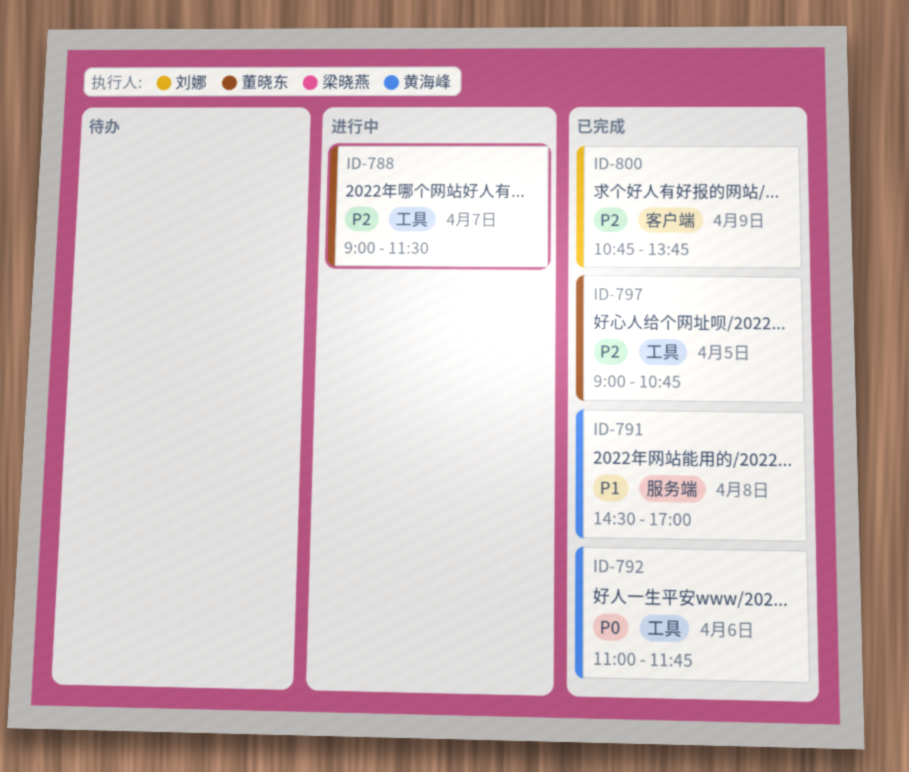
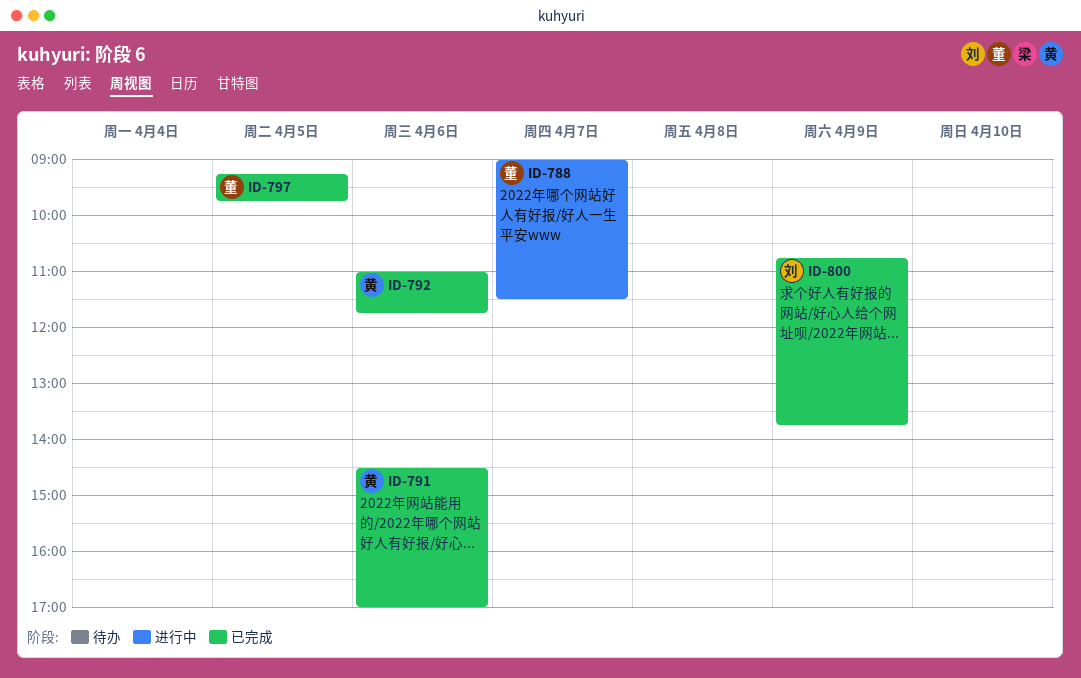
ID-791, day: Apr 8 -> Apr 6
ID-797, begins: 09:00 -> 09:15
ID-797, ends: 10:45 -> 09:45

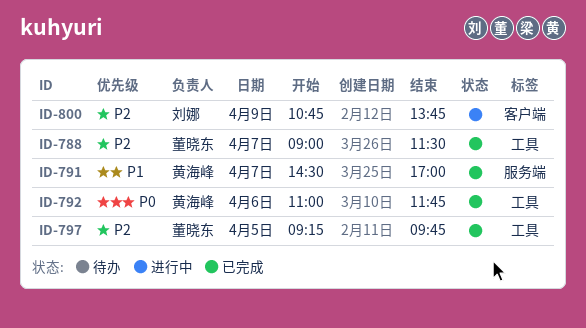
ID-788, status: 进行中 -> 已完成
ID-791, day: Apr 6 -> Apr 7
ID-800, status: 已完成 -> 进行中

